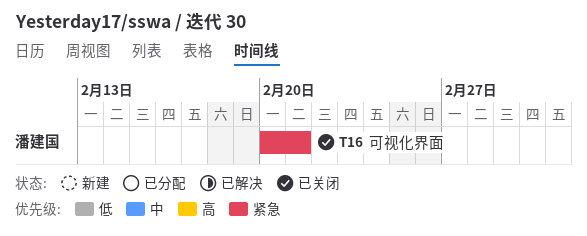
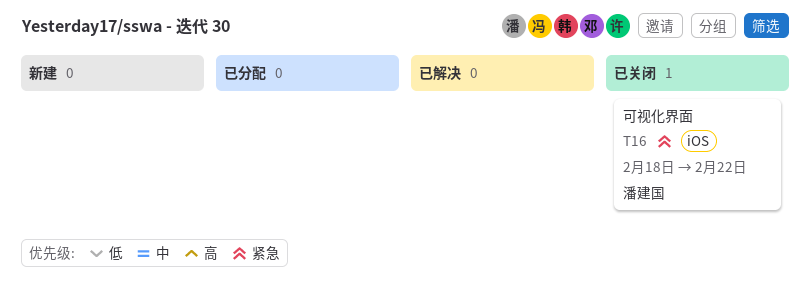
T16, start: Feb 20 -> Feb 18
T16, due: Feb 21 -> Feb 22

